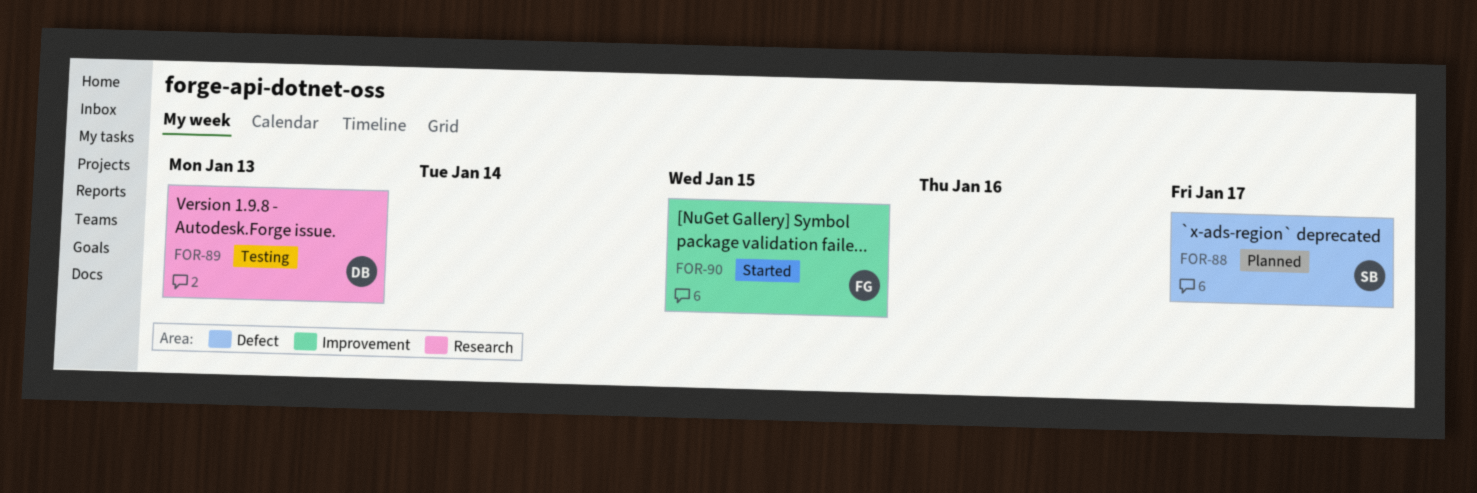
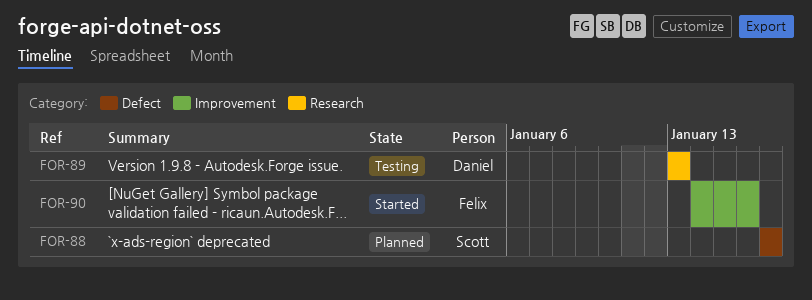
FOR-90, due: Jan 15 -> Jan 16

